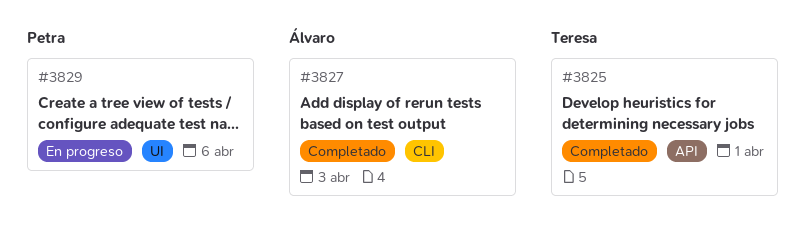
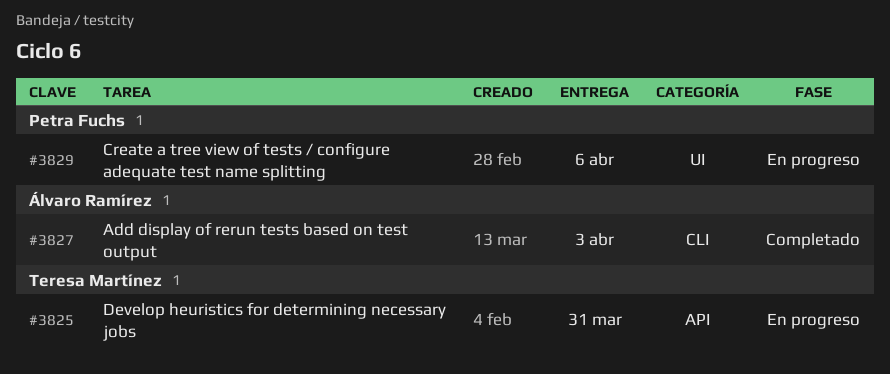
#3825, status: Completado -> En progreso
#3825, due: Apr 1 -> Mar 31

